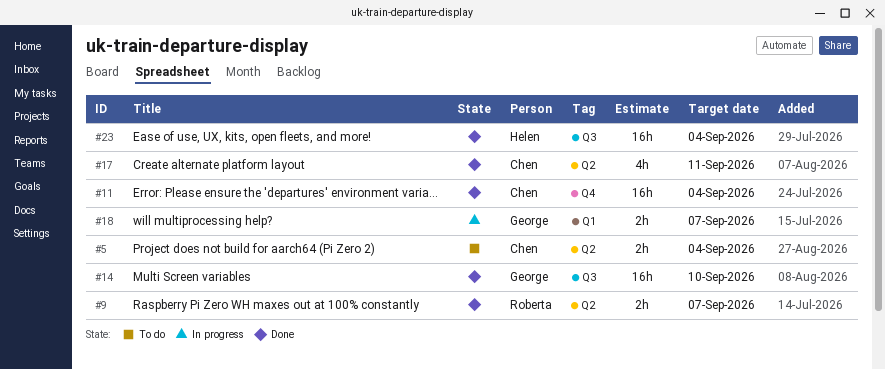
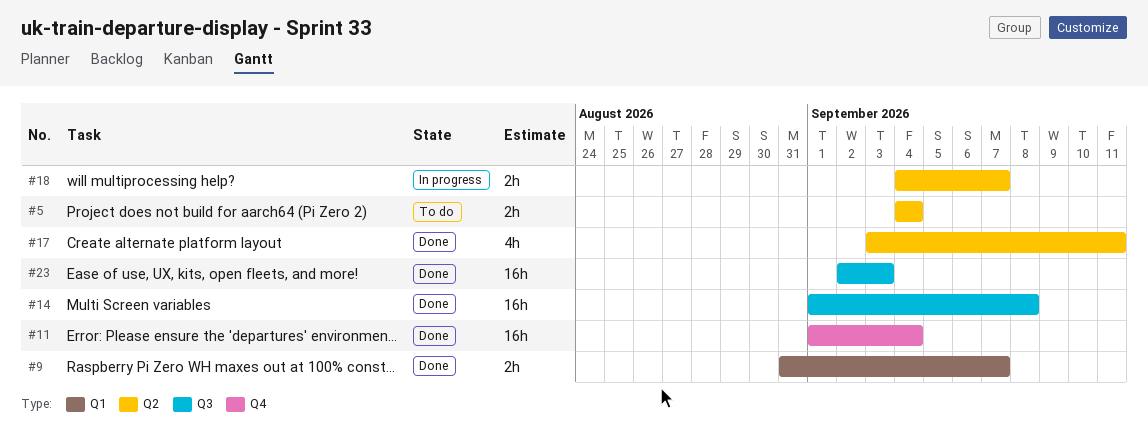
#9, label: Q2 -> Q1
#14, due: Sep 10 -> Sep 8
#18, label: Q1 -> Q2
#23, due: Sep 4 -> Sep 3

